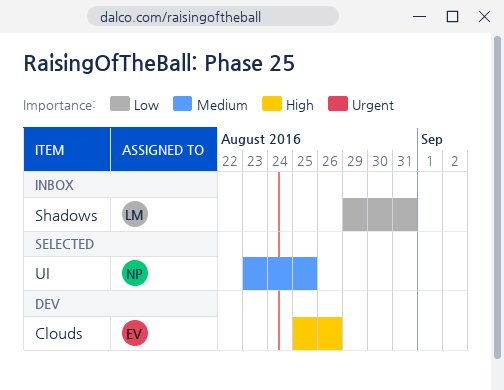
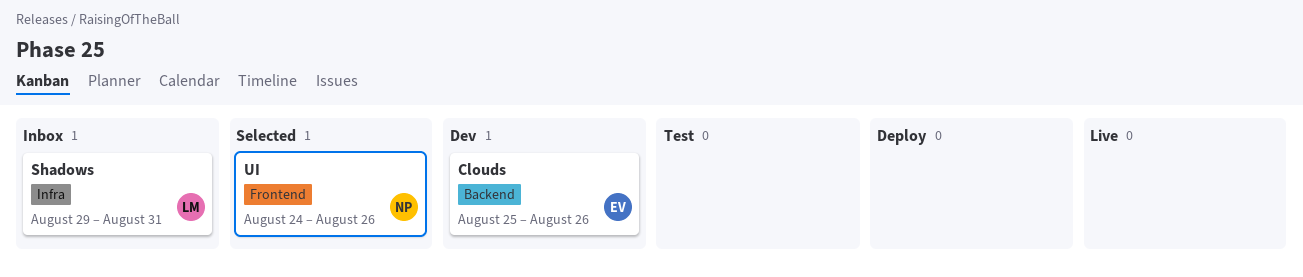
UI, start: Aug 23 -> Aug 24
UI, due: Aug 25 -> Aug 26

